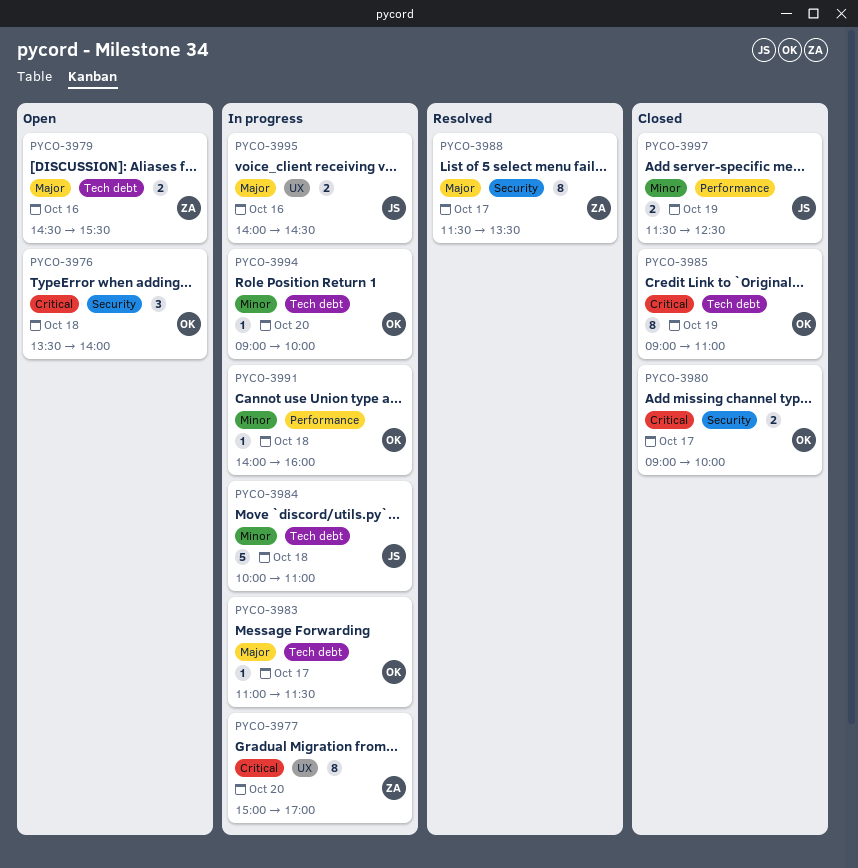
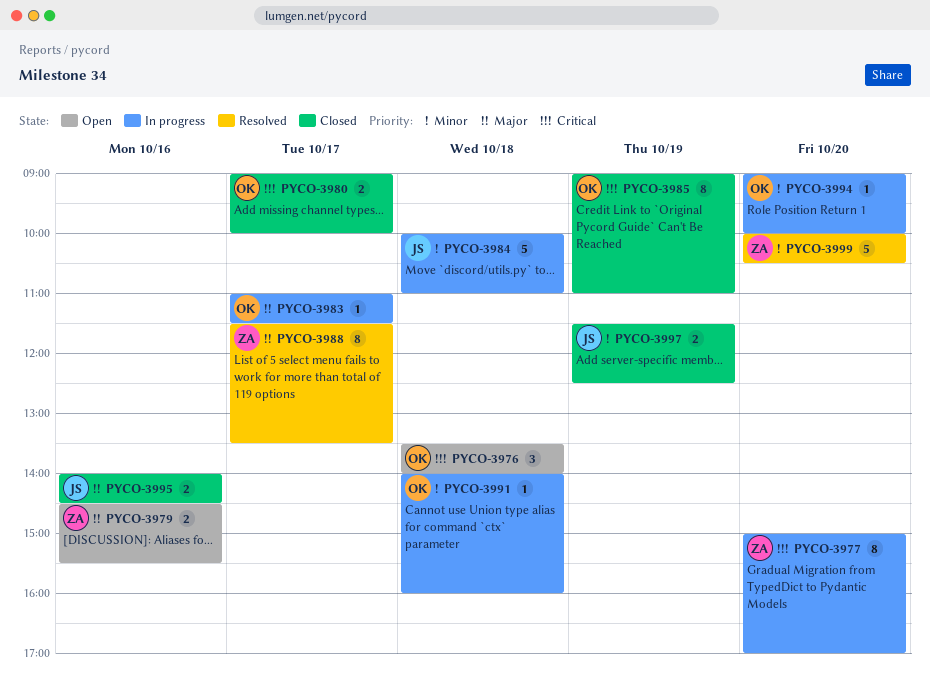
PYCO-3995, status: In progress -> Closed
PYCO-3999: none -> present

